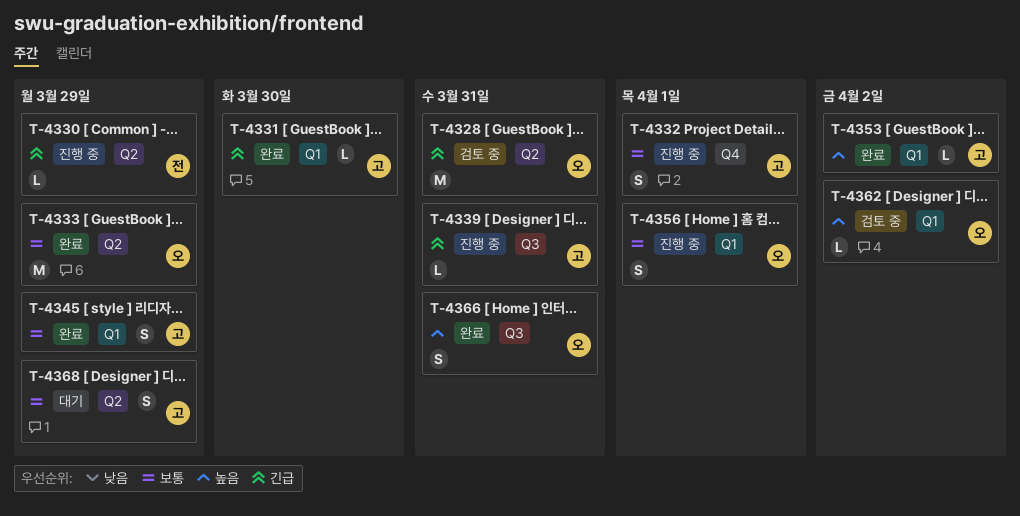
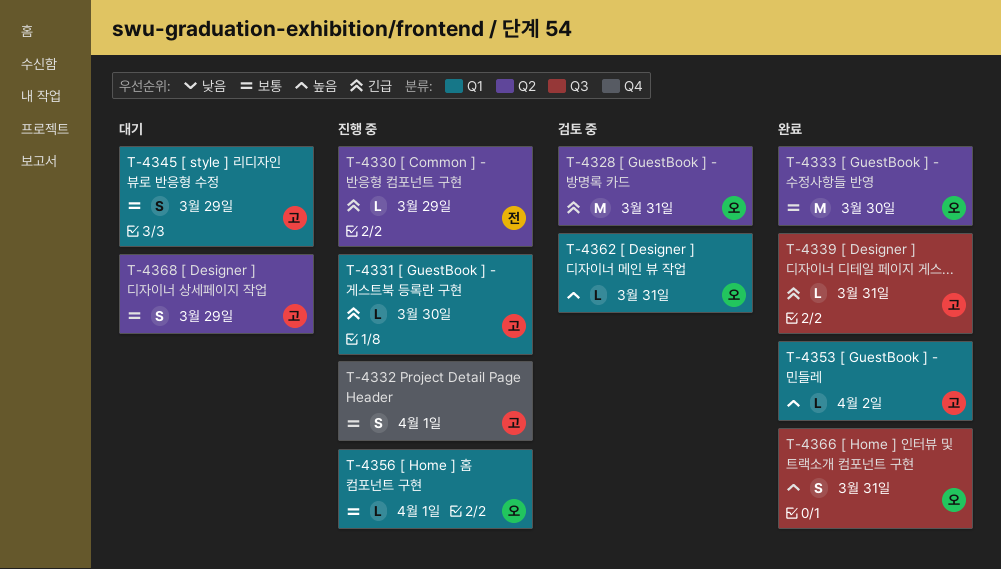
T-4331, status: 완료 -> 진행 중
T-4333, due: Mar 29 -> Mar 30
T-4339, status: 진행 중 -> 완료
T-4345, status: 완료 -> 대기
T-4356, estimate: S -> L
T-4362, due: Apr 2 -> Mar 31

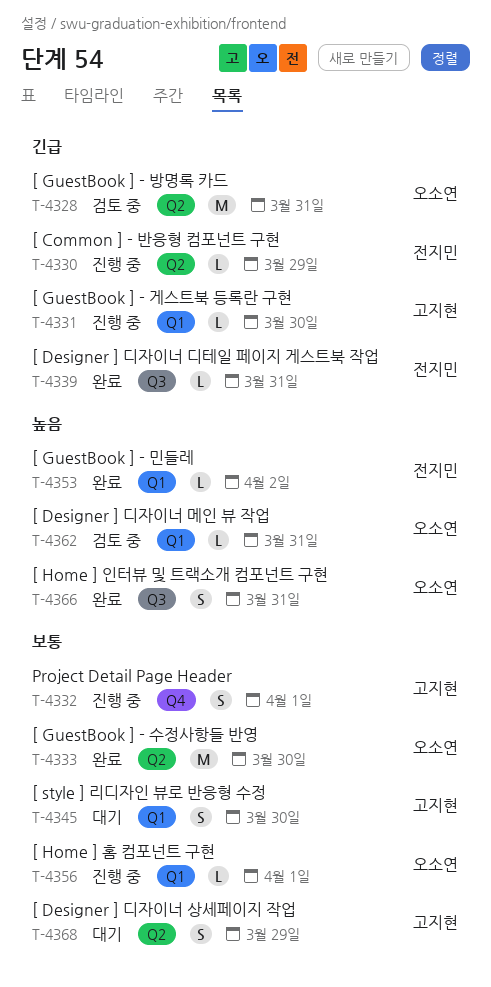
T-4339, owner: 고지현 -> 전지민
T-4345, due: Mar 29 -> Mar 30
T-4353, owner: 고지현 -> 전지민

